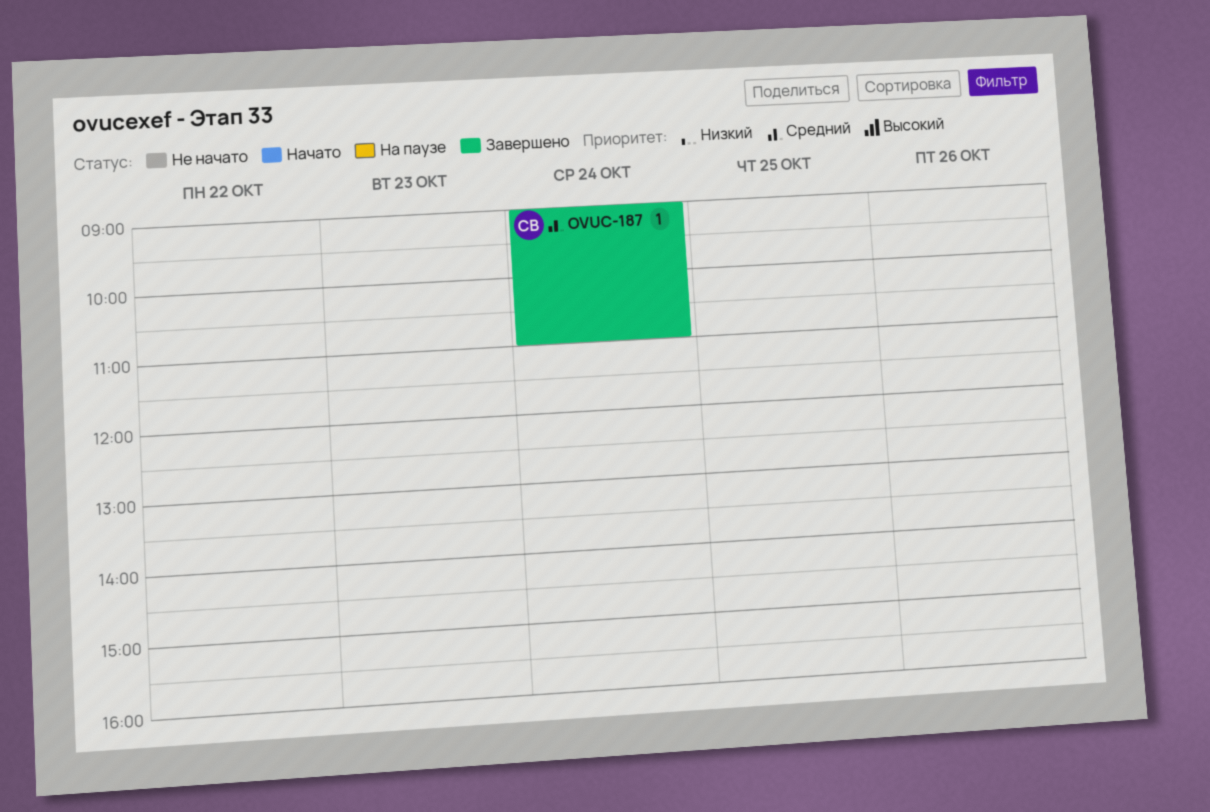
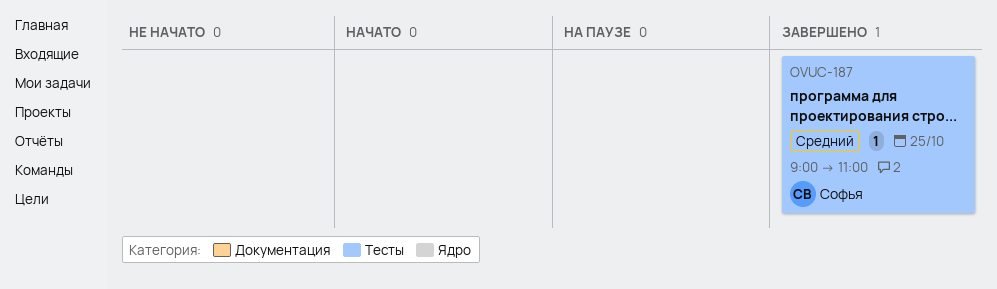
OVUC-187, day: Oct 24 -> Oct 25

